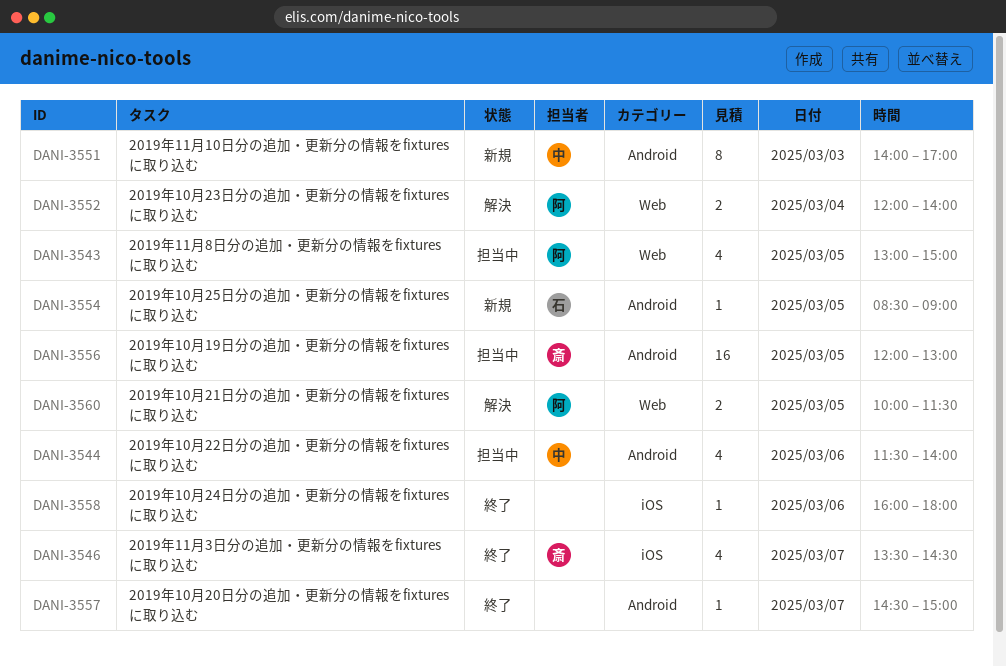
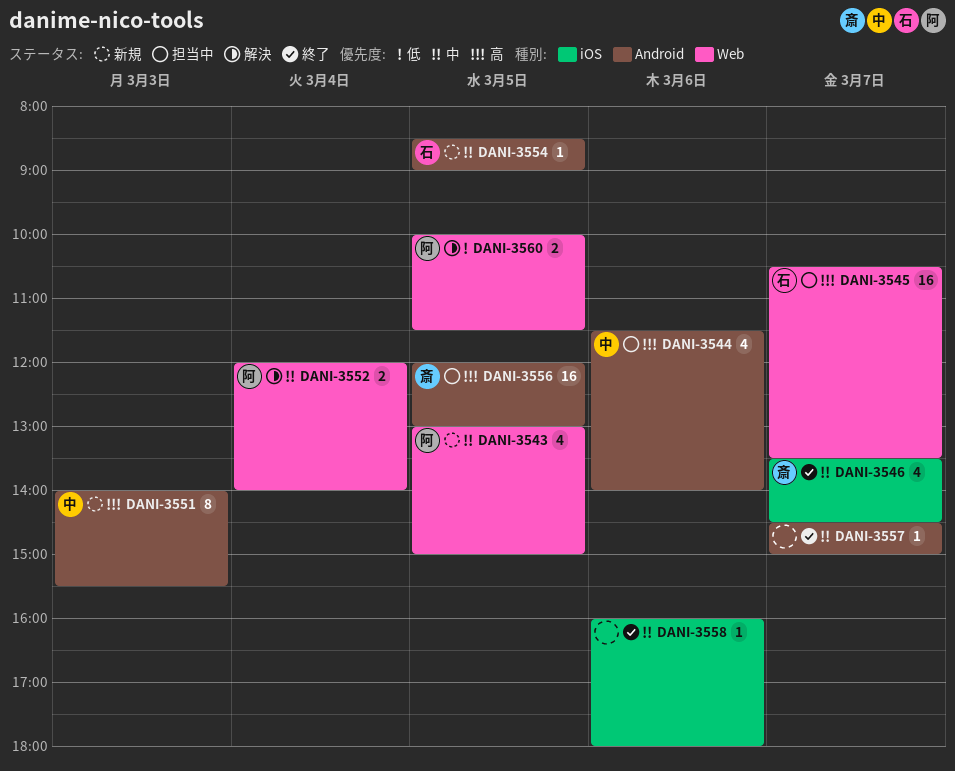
DANI-3543, status: 担当中 -> 新規
DANI-3545: none -> present
DANI-3551, ends: 17:00 -> 15:30

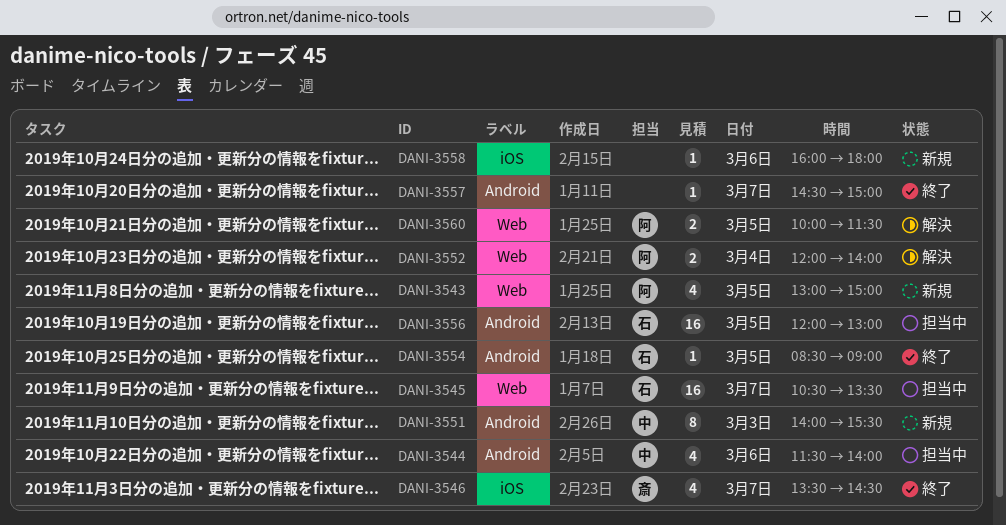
DANI-3554, status: 新規 -> 終了
DANI-3556, owner: 斎 -> 石
DANI-3558, status: 終了 -> 新規

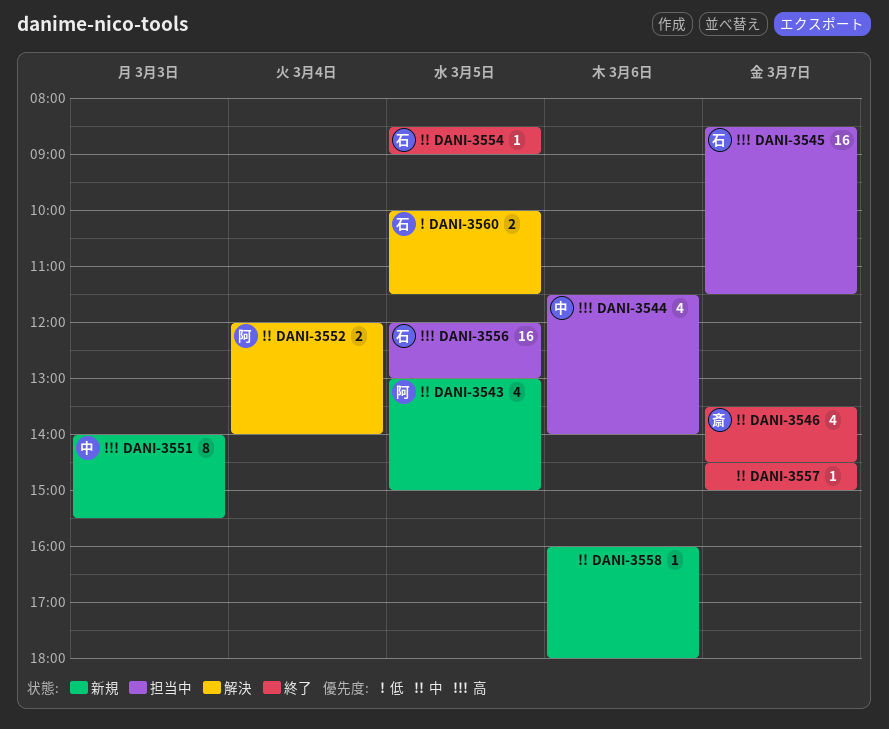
DANI-3545, begins: 10:30 -> 08:30
DANI-3545, ends: 13:30 -> 11:30
DANI-3560, owner: 阿 -> 石

